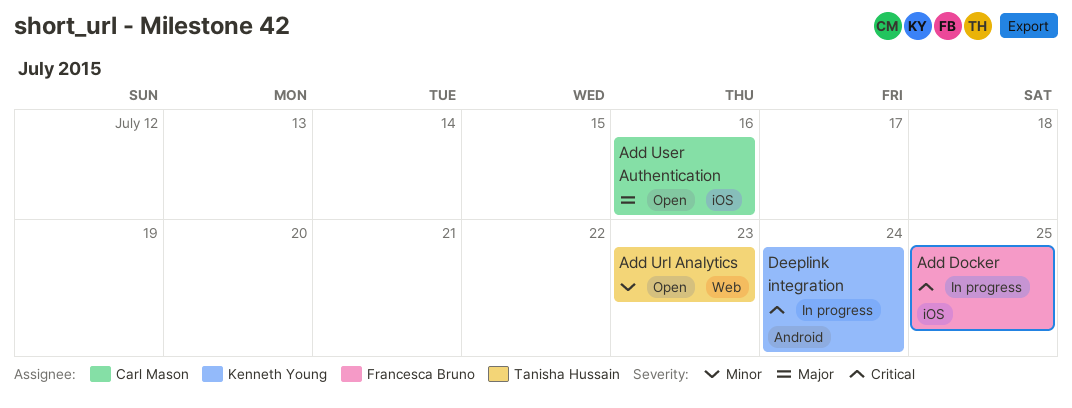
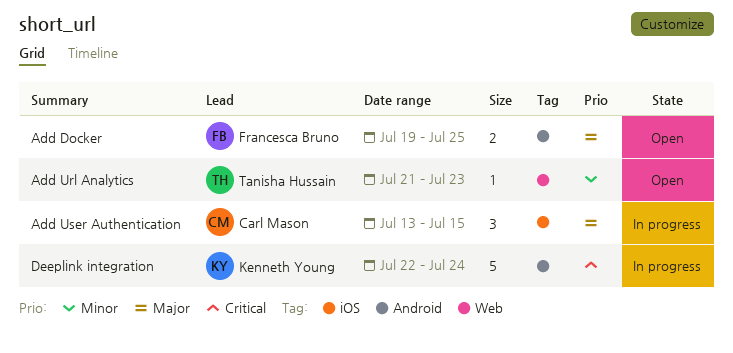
Add Docker, status: In progress -> Open
Add Docker, priority: Critical -> Major
Add Docker, label: iOS -> Android
Add User Authentication, status: Open -> In progress
Add User Authentication, due: Jul 16 -> Jul 15

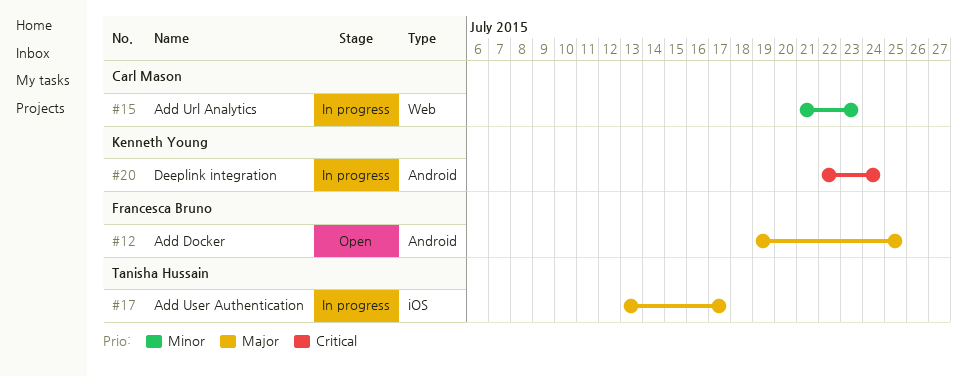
Add Url Analytics, status: Open -> In progress
Add Url Analytics, owner: Tanisha Hussain -> Carl Mason
Add User Authentication, owner: Carl Mason -> Tanisha Hussain
Add User Authentication, due: Jul 15 -> Jul 17

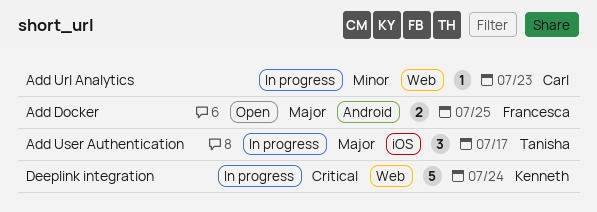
Deeplink integration, label: Android -> Web

